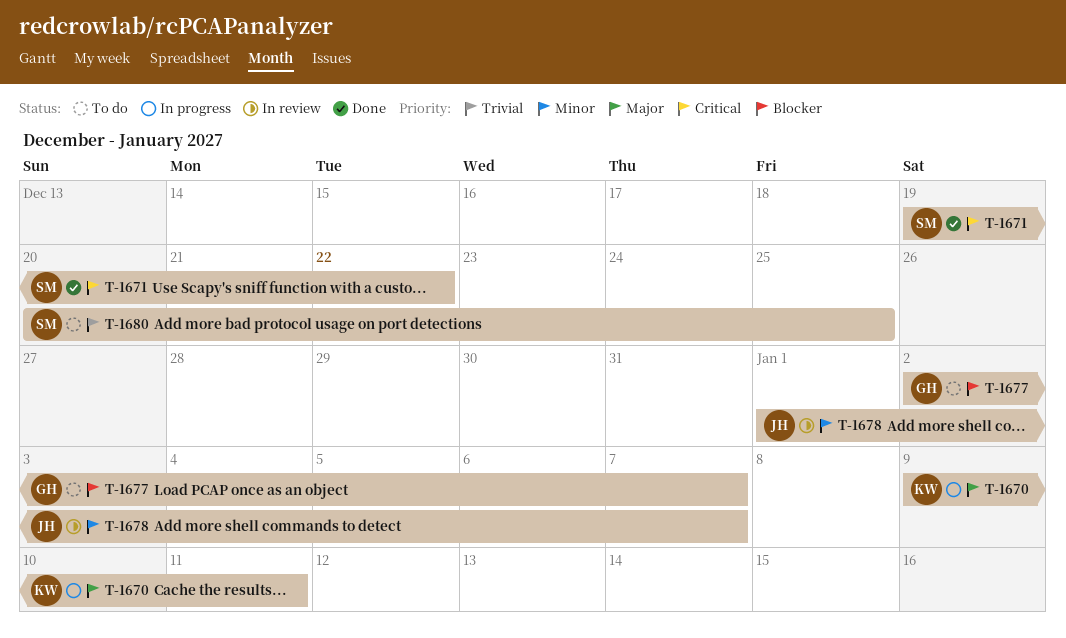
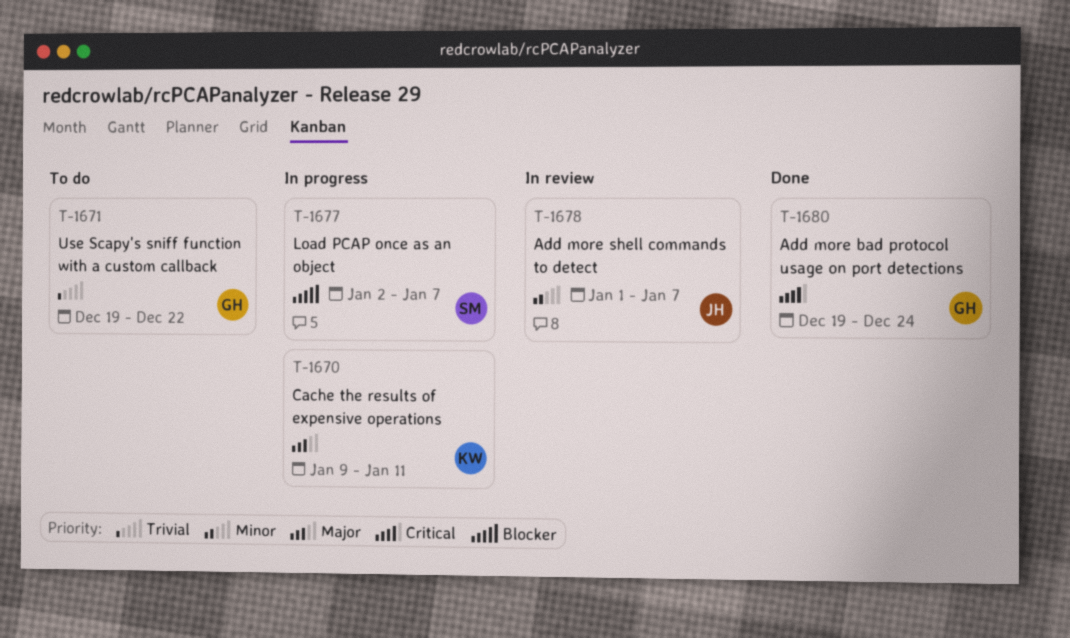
T-1671, status: Done -> To do
T-1671, owner: SM -> GH
T-1671, priority: Critical -> Trivial
T-1677, status: To do -> In progress
T-1677, owner: GH -> SM
T-1680, status: To do -> Done
T-1680, owner: SM -> GH
T-1680, priority: Trivial -> Critical
T-1680, start: Dec 20 -> Dec 19
T-1680, due: Dec 25 -> Dec 24

